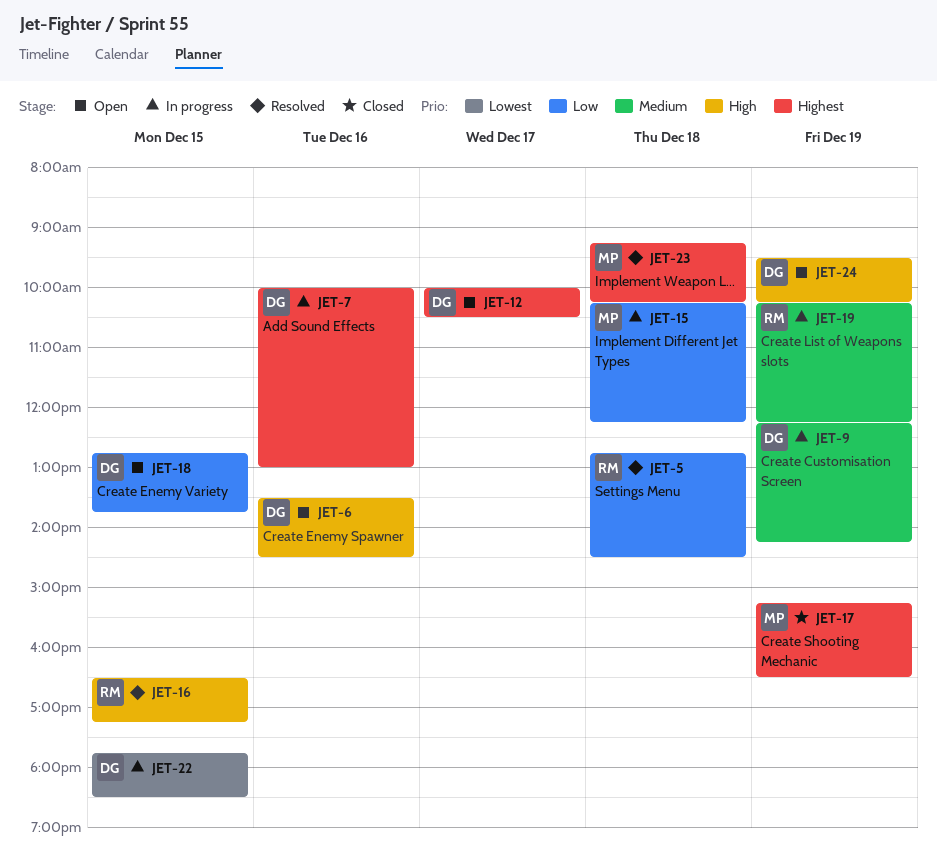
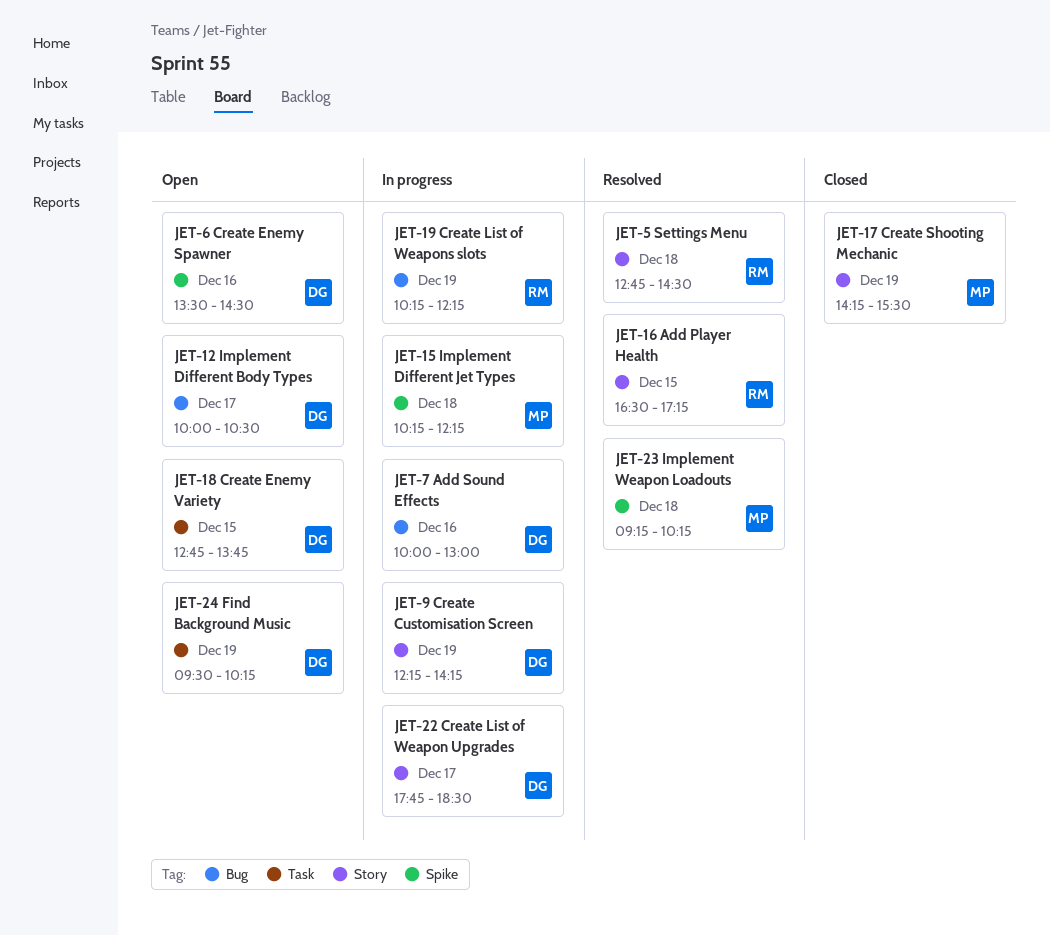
JET-17, begins: 15:15 -> 14:15
JET-17, ends: 16:30 -> 15:30
JET-22, day: Dec 15 -> Dec 17

